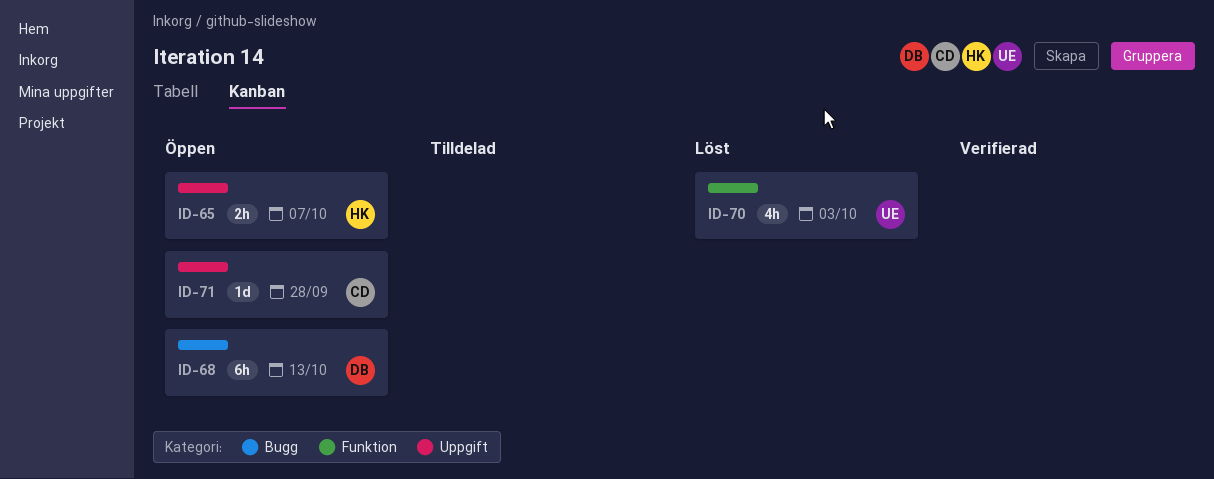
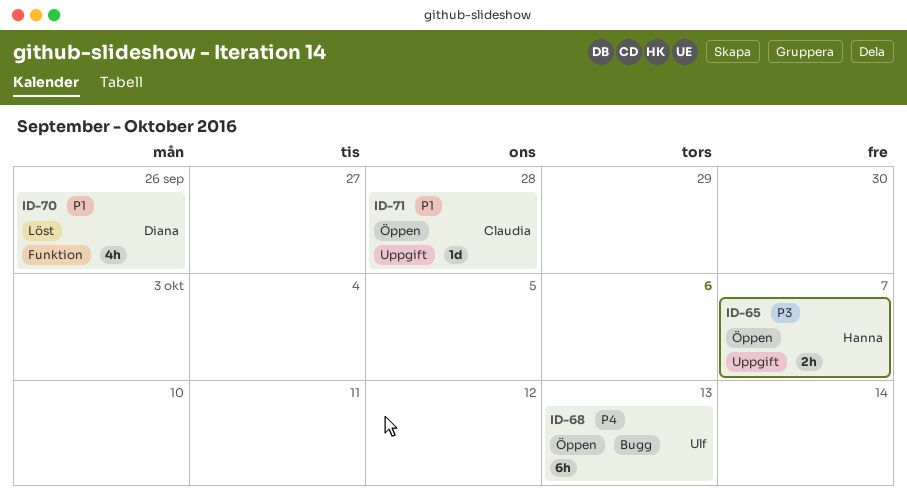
ID-68, owner: Diana -> Ulf
ID-70, owner: Ulf -> Diana
ID-70, due: Oct 3 -> Sep 26

